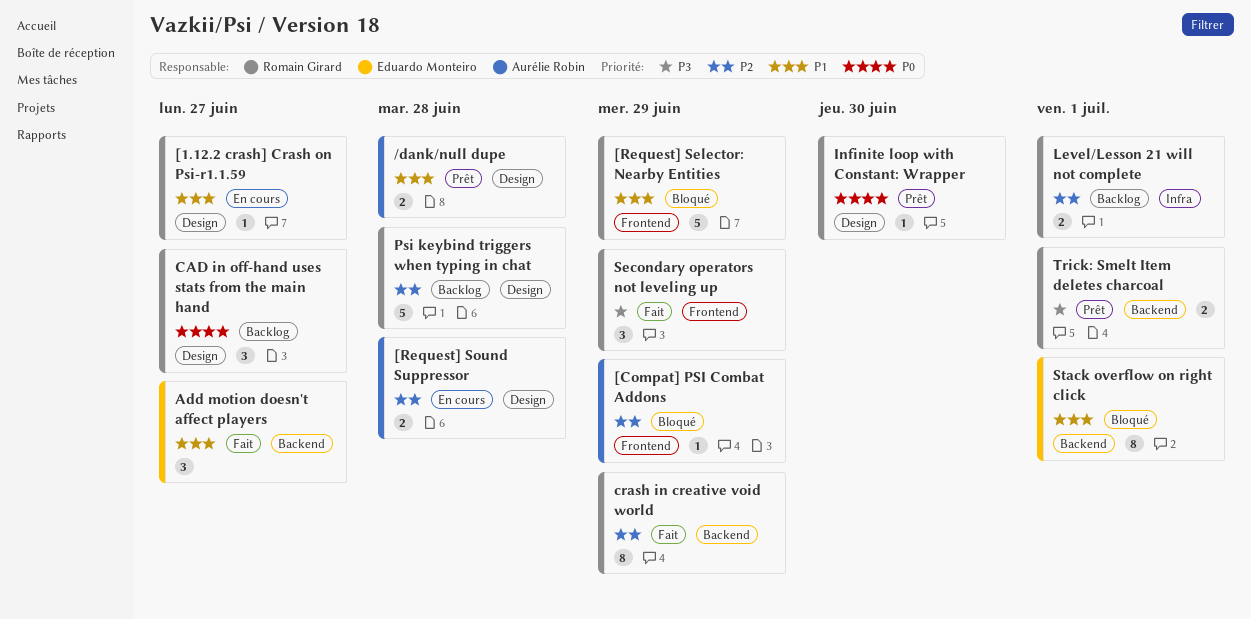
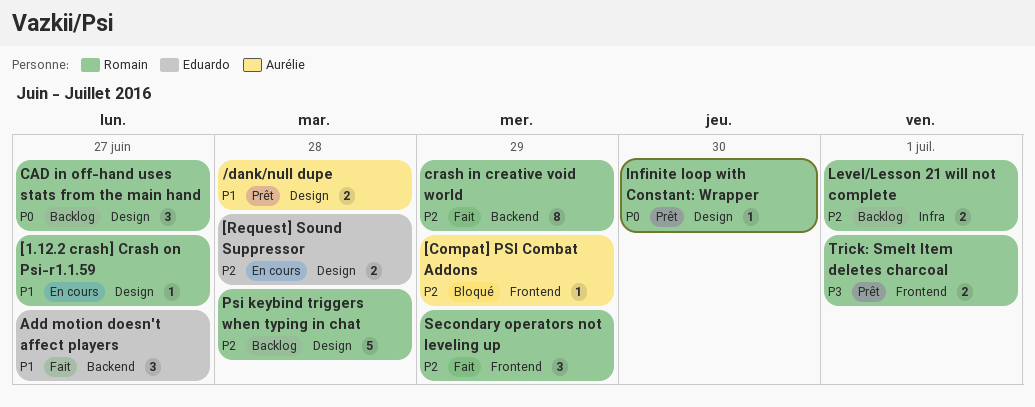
[Request] Selector: Nearby Entities: present -> none
[Request] Sound Suppressor, owner: Aurélie Robin -> Eduardo Monteiro
Secondary operators not leveling up, priority: P3 -> P2
Stack overflow on right click: present -> none
Trick: Smelt Item deletes charcoal, label: Backend -> Frontend

